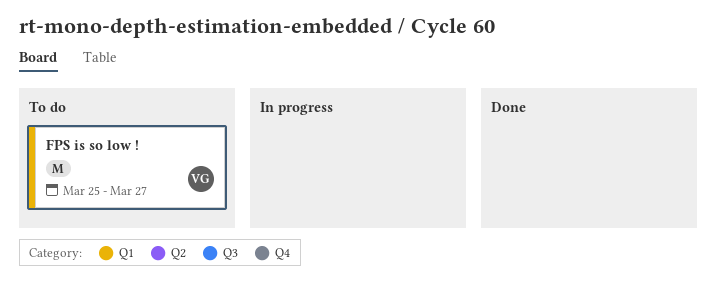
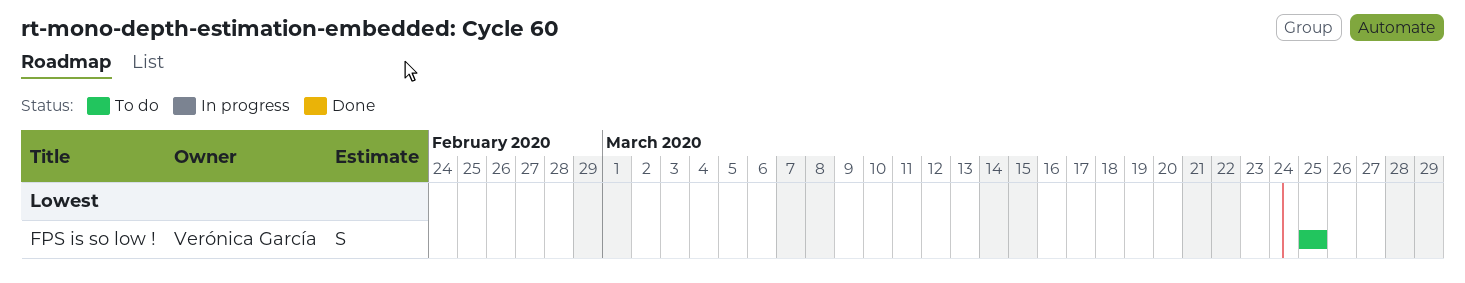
FPS is so low !, estimate: M -> S
FPS is so low !, due: Mar 27 -> Mar 25

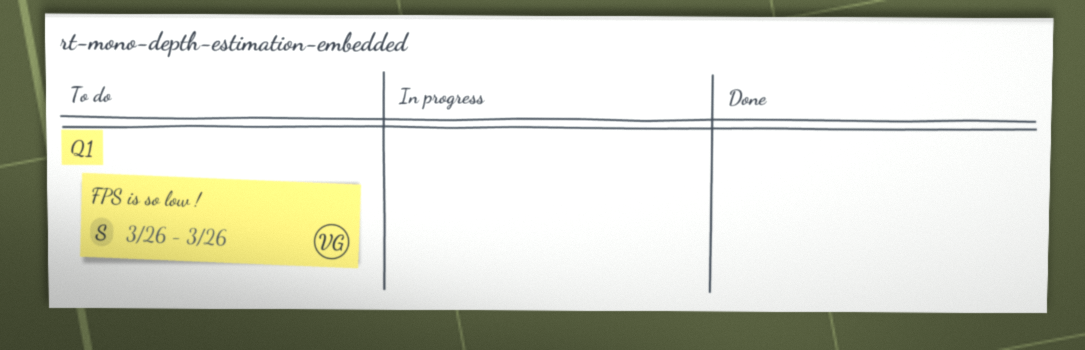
FPS is so low !, start: Mar 25 -> Mar 26
FPS is so low !, due: Mar 25 -> Mar 26

